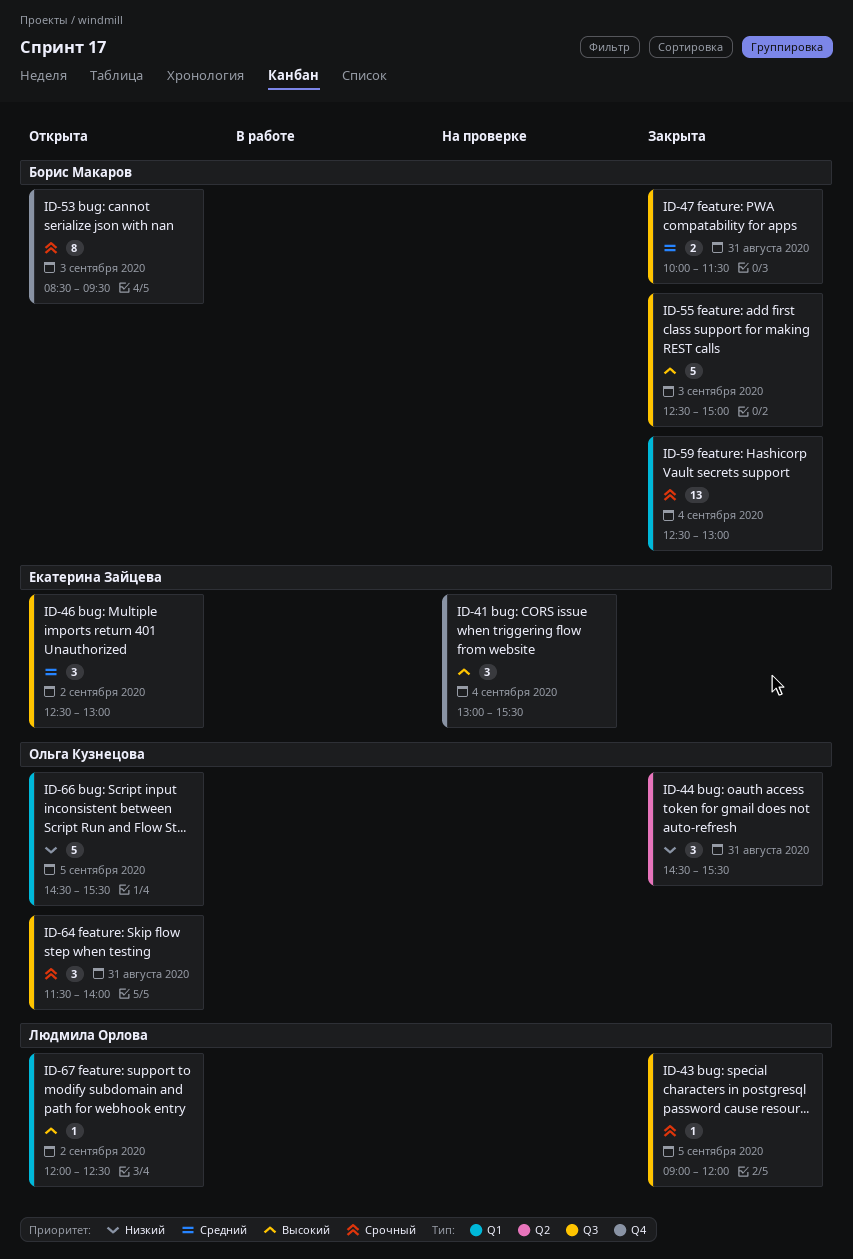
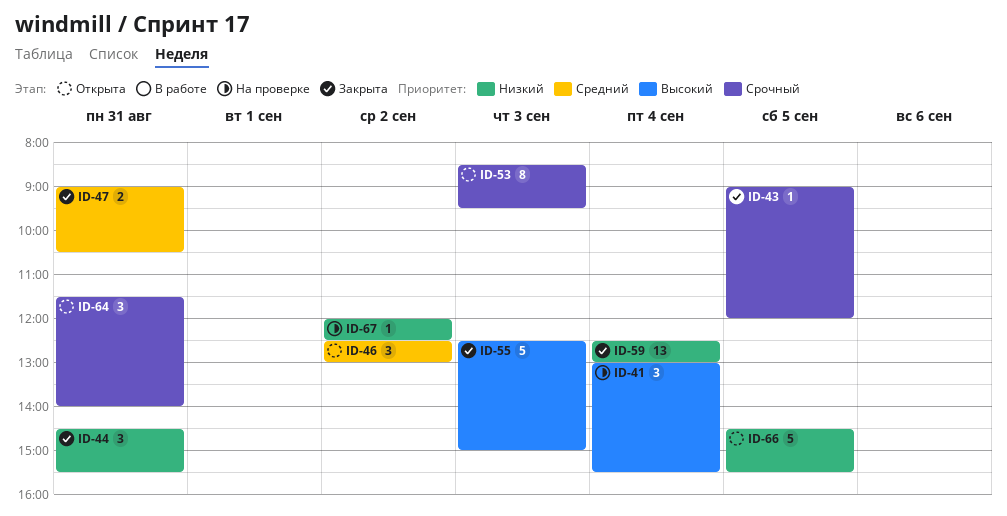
ID-47, begins: 10:00 -> 09:00
ID-47, ends: 11:30 -> 10:30
ID-59, priority: Срочный -> Низкий
ID-67, status: Открыта -> На проверке
ID-67, priority: Высокий -> Низкий

